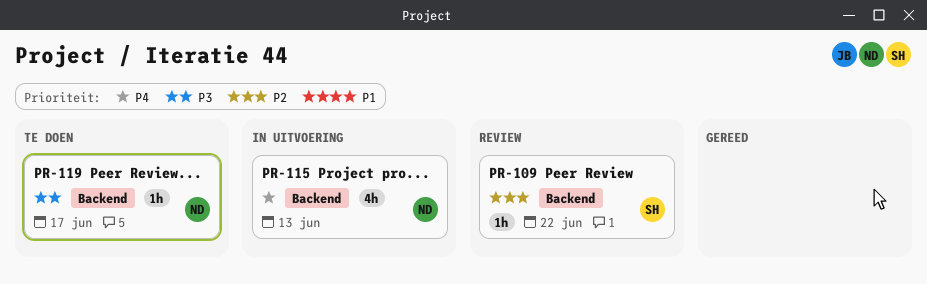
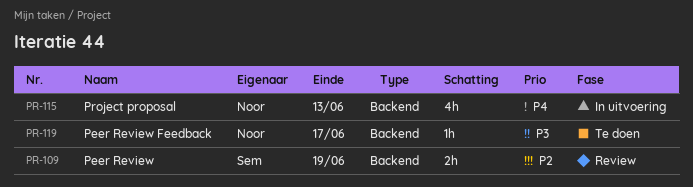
PR-109, estimate: 1h -> 2h
PR-109, due: Jun 22 -> Jun 19

